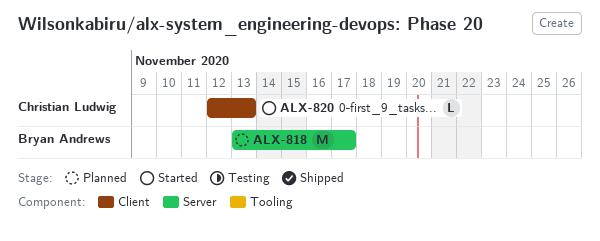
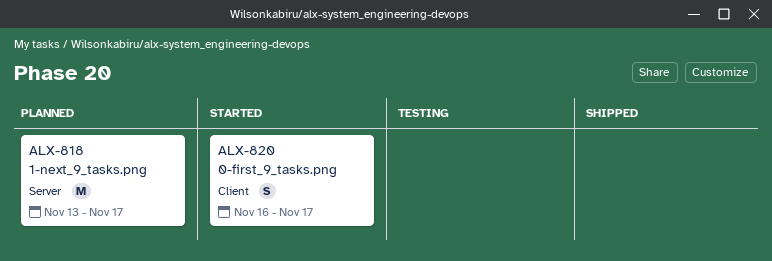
ALX-820, estimate: L -> S
ALX-820, start: Nov 12 -> Nov 16
ALX-820, due: Nov 13 -> Nov 17

